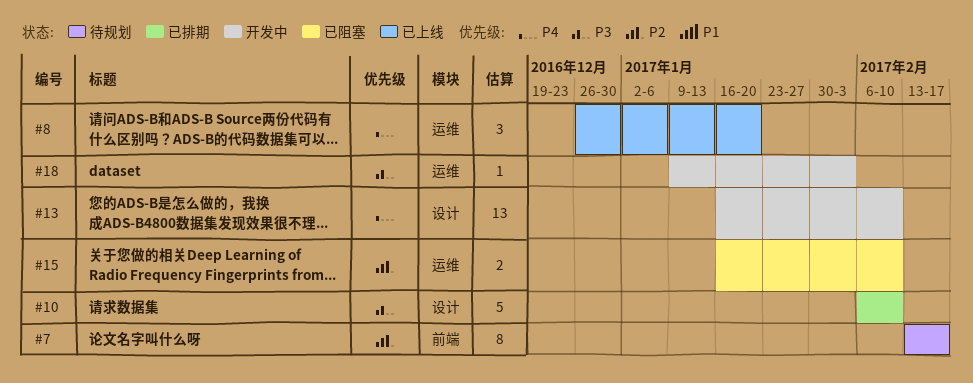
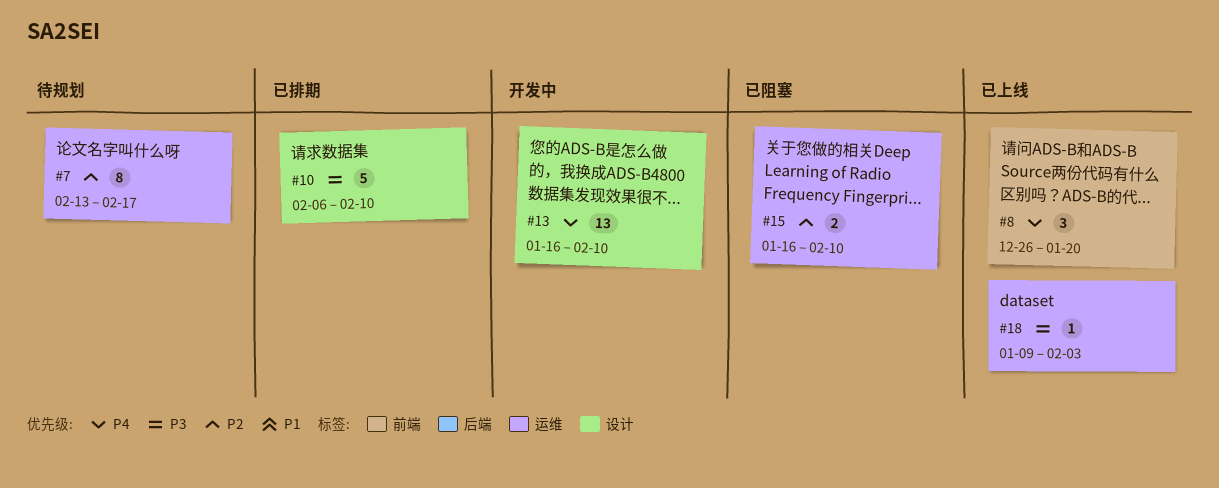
#7, label: 前端 -> 运维
#8, label: 运维 -> 前端
#18, status: 开发中 -> 已上线

